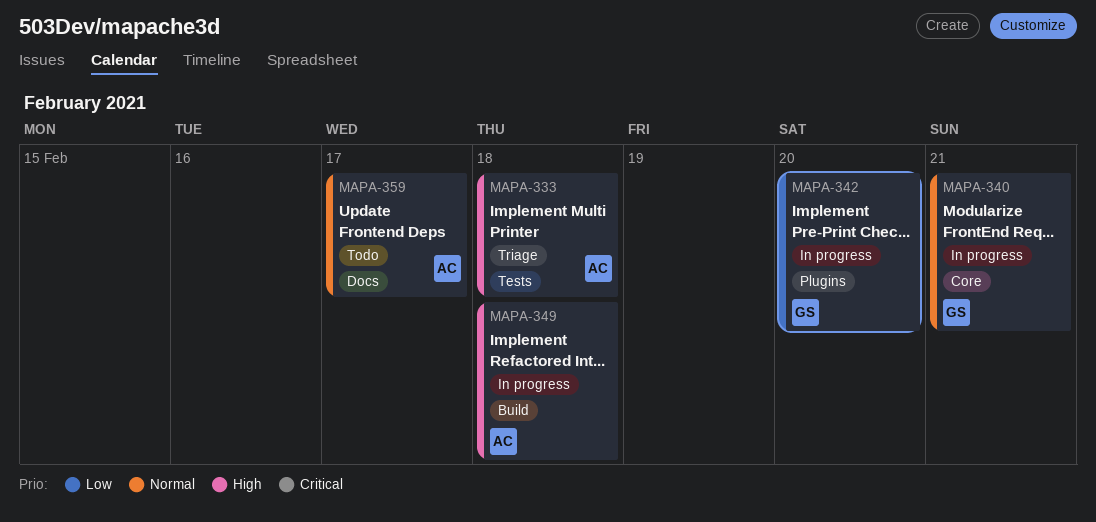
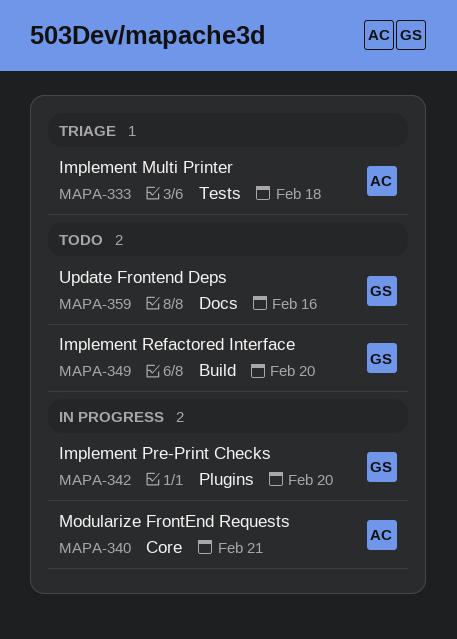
MAPA-340, owner: GS -> AC
MAPA-349, status: In progress -> Todo
MAPA-349, owner: AC -> GS
MAPA-349, due: Feb 18 -> Feb 20
MAPA-359, owner: AC -> GS
MAPA-359, due: Feb 17 -> Feb 16

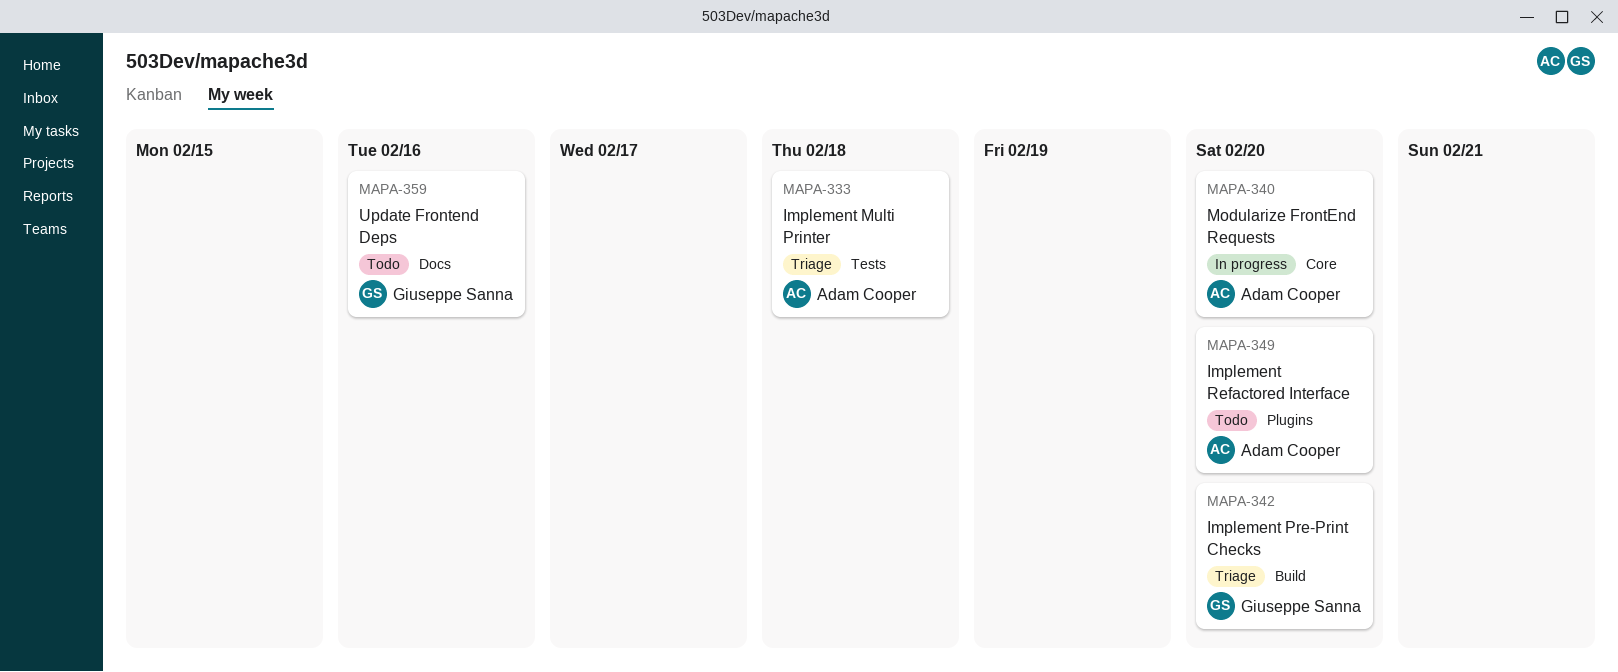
MAPA-340, due: Feb 21 -> Feb 20
MAPA-342, status: In progress -> Triage
MAPA-342, label: Plugins -> Build
MAPA-349, owner: Giuseppe Sanna -> Adam Cooper
MAPA-349, label: Build -> Plugins

